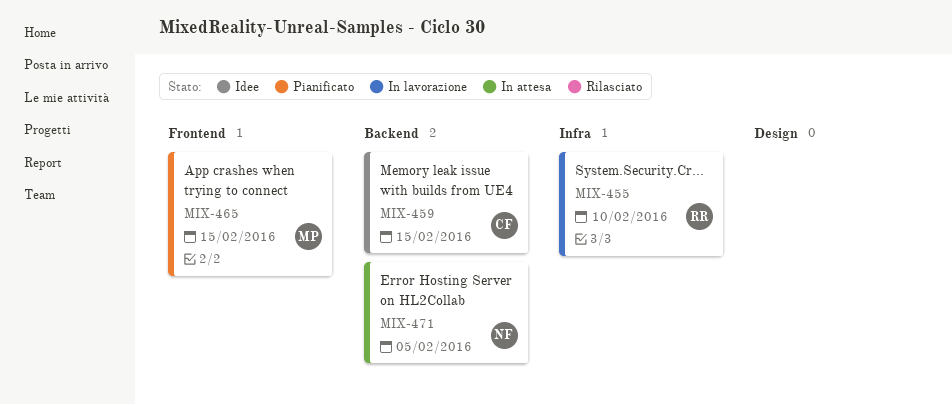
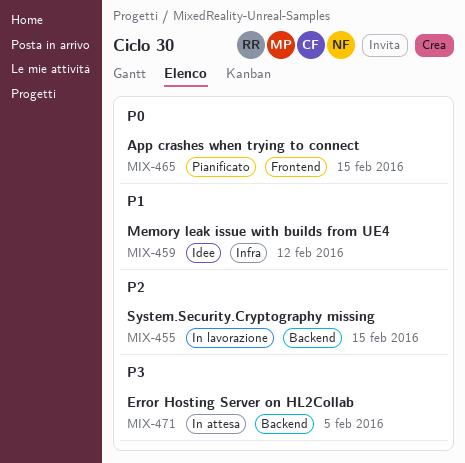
MIX-455, label: Infra -> Backend
MIX-455, due: Feb 10 -> Feb 15
MIX-459, label: Backend -> Infra
MIX-459, due: Feb 15 -> Feb 12

